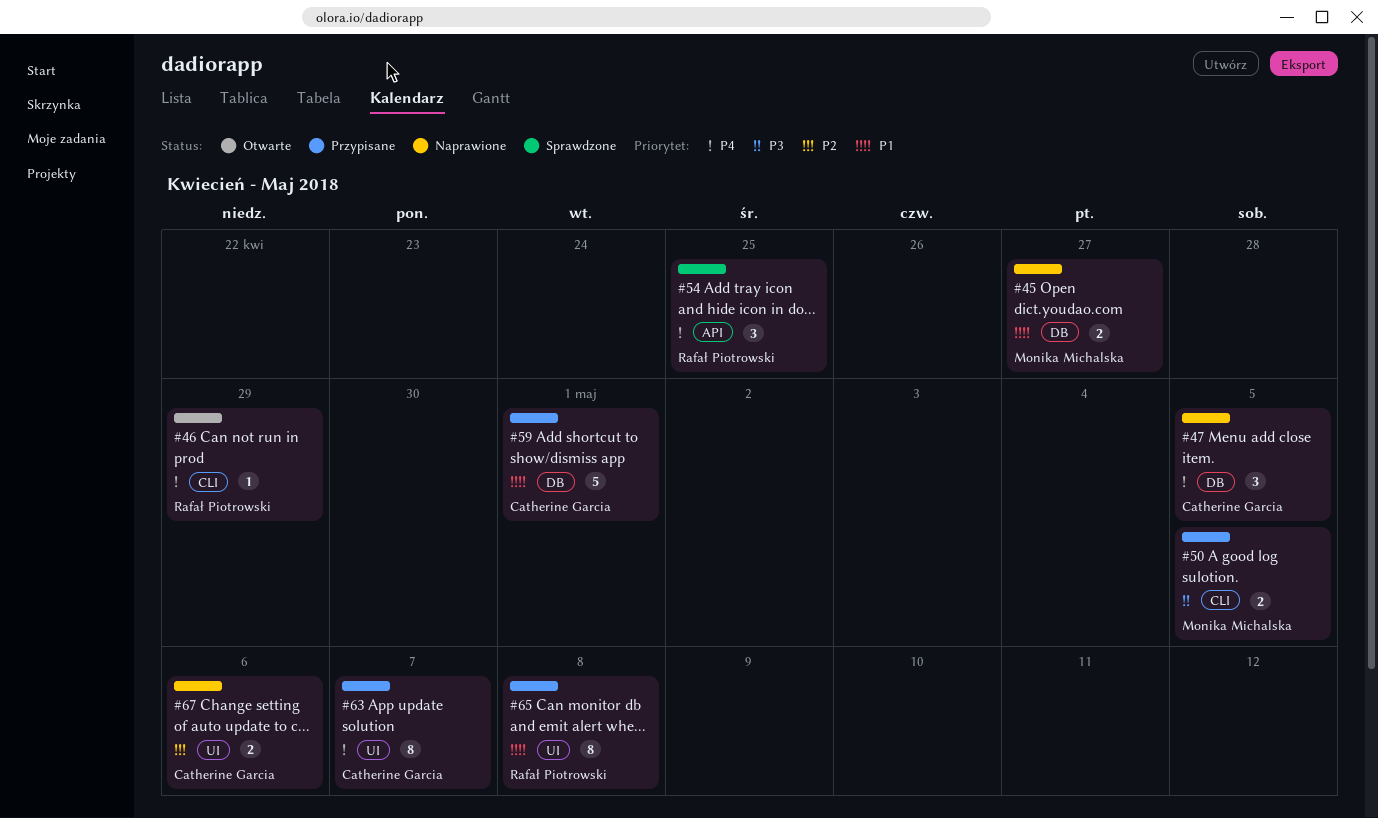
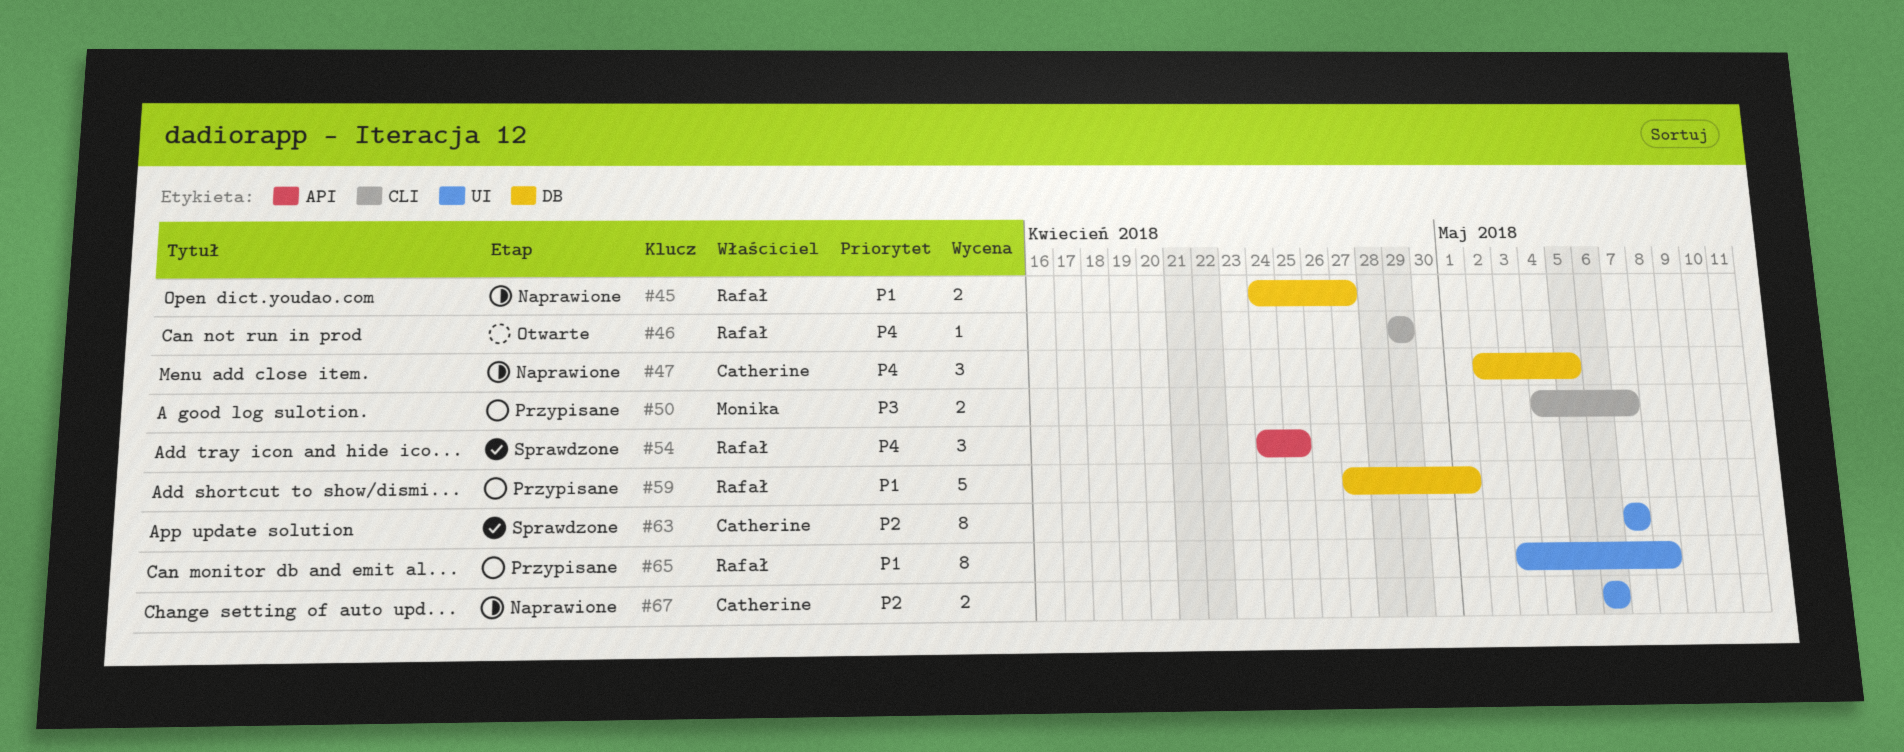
#45, owner: Monika Michalska -> Rafał Piotrowski
#50, due: May 5 -> May 7
#59, owner: Catherine Garcia -> Rafał Piotrowski
#63, status: Przypisane -> Sprawdzone
#63, priority: P4 -> P2

